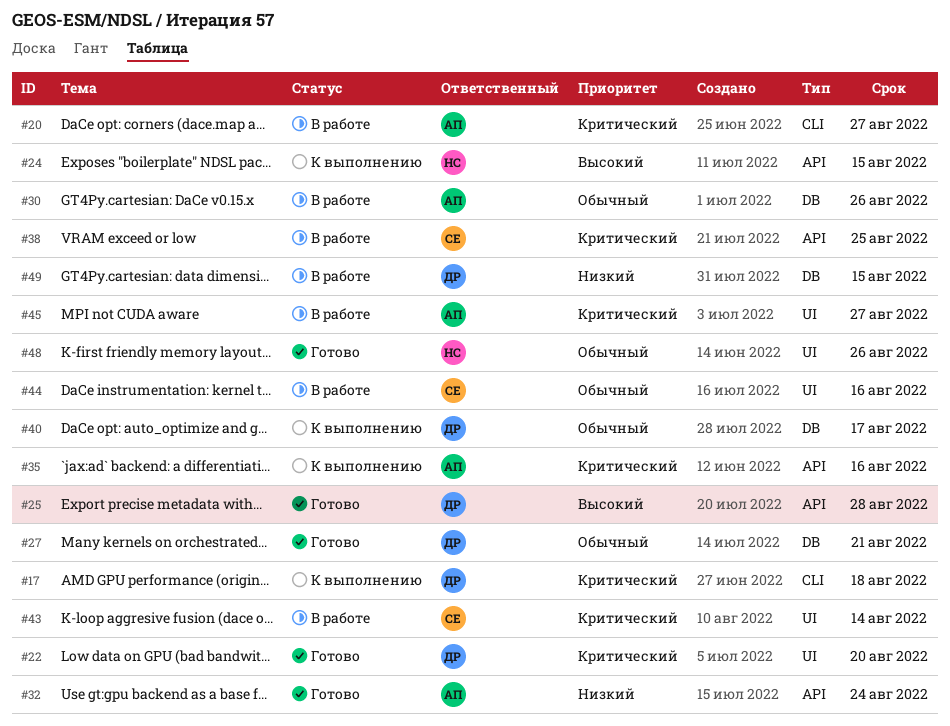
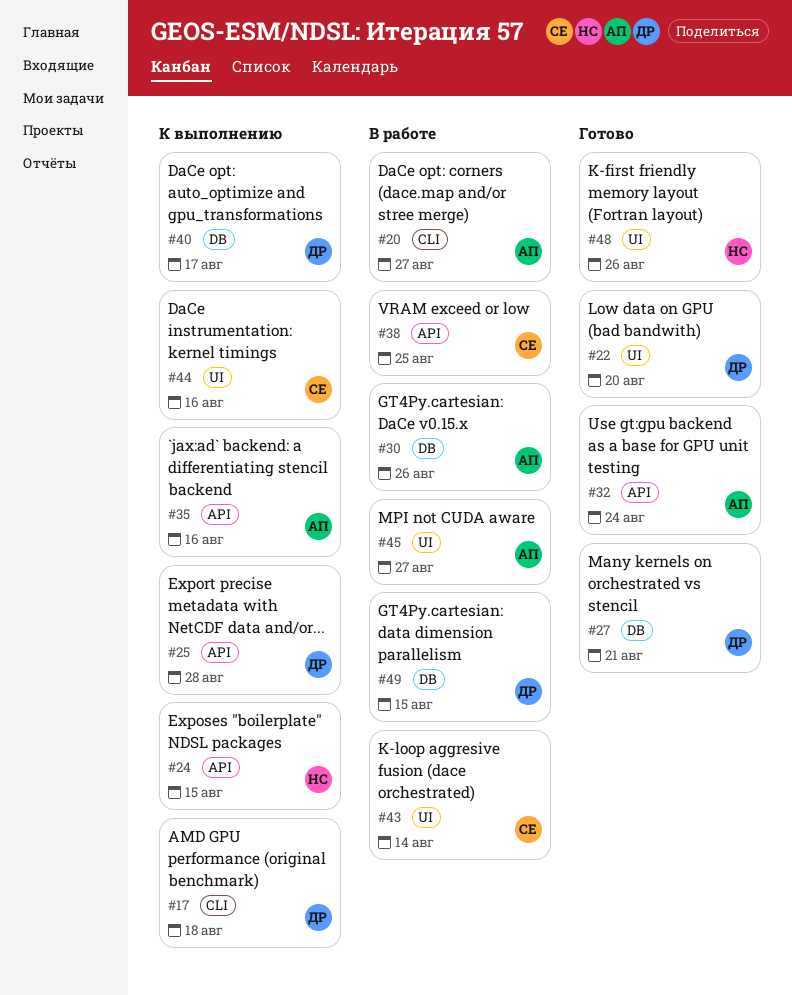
#25, status: Готово -> К выполнению
#44, status: В работе -> К выполнению

